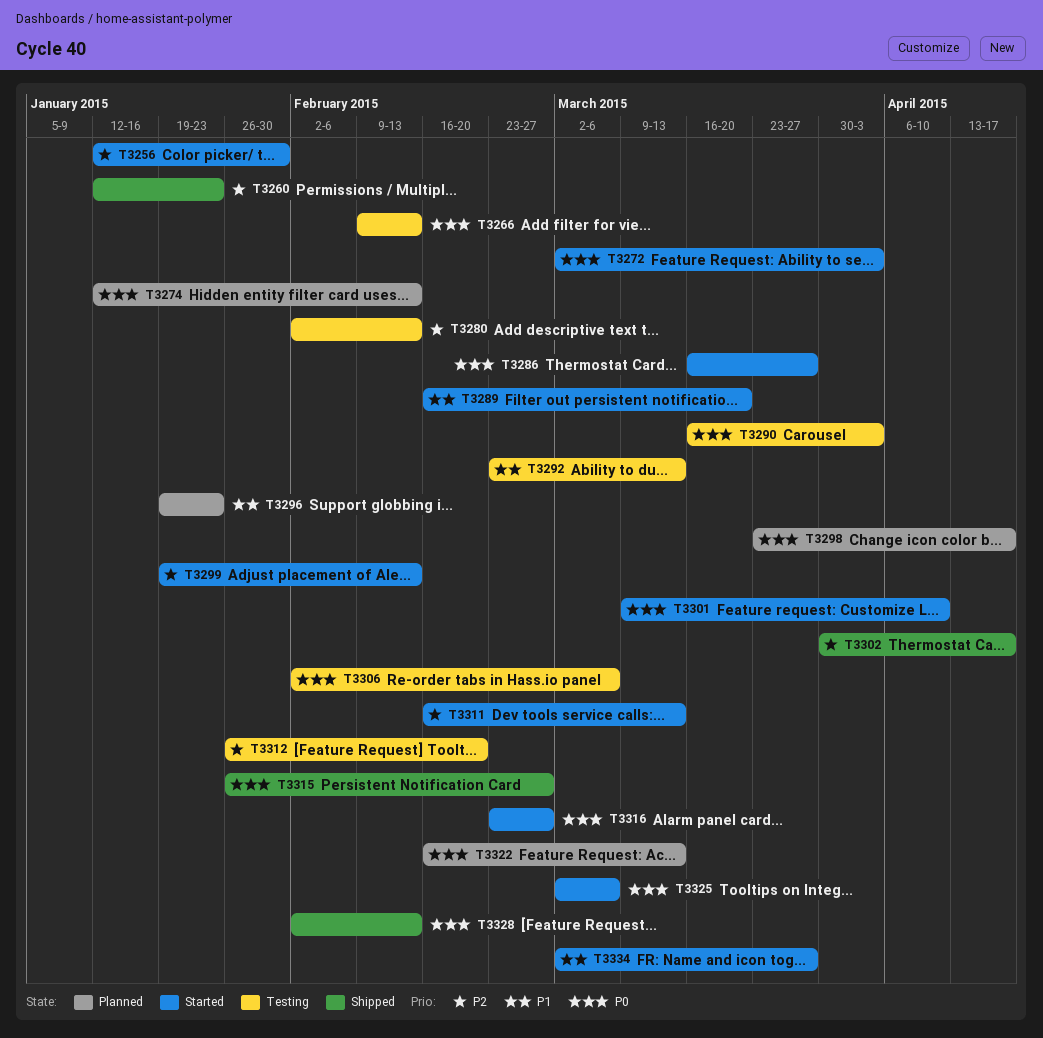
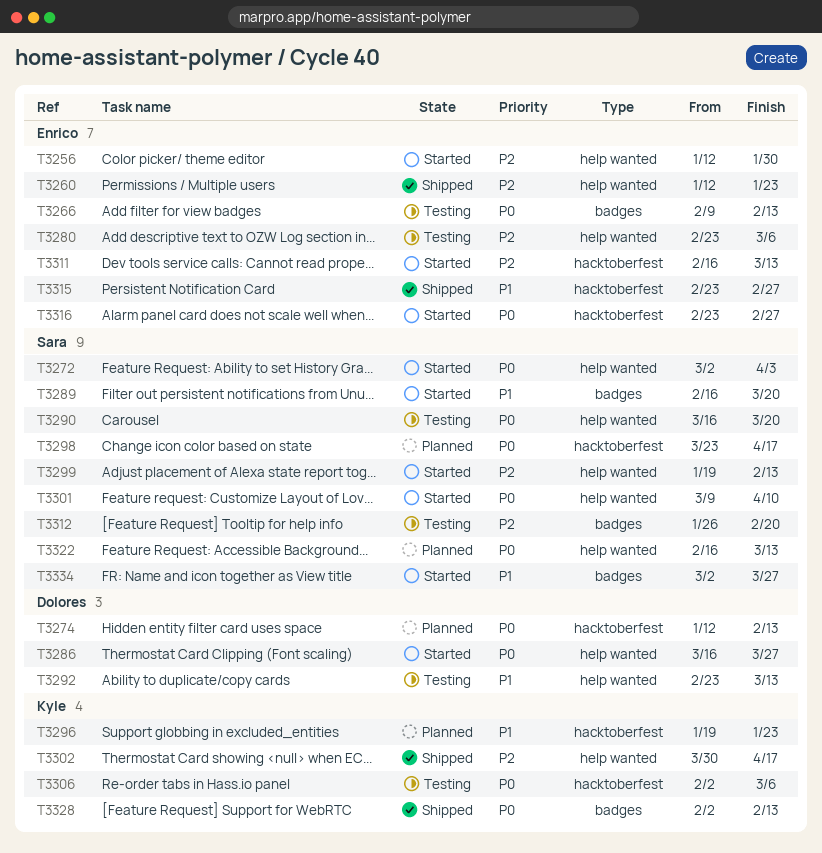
T3280, start: Feb 2 -> Feb 23
T3280, due: Feb 13 -> Mar 6
T3290, due: Apr 3 -> Mar 20
T3315, priority: P0 -> P1
T3315, start: Jan 26 -> Feb 23
T3325: present -> none

